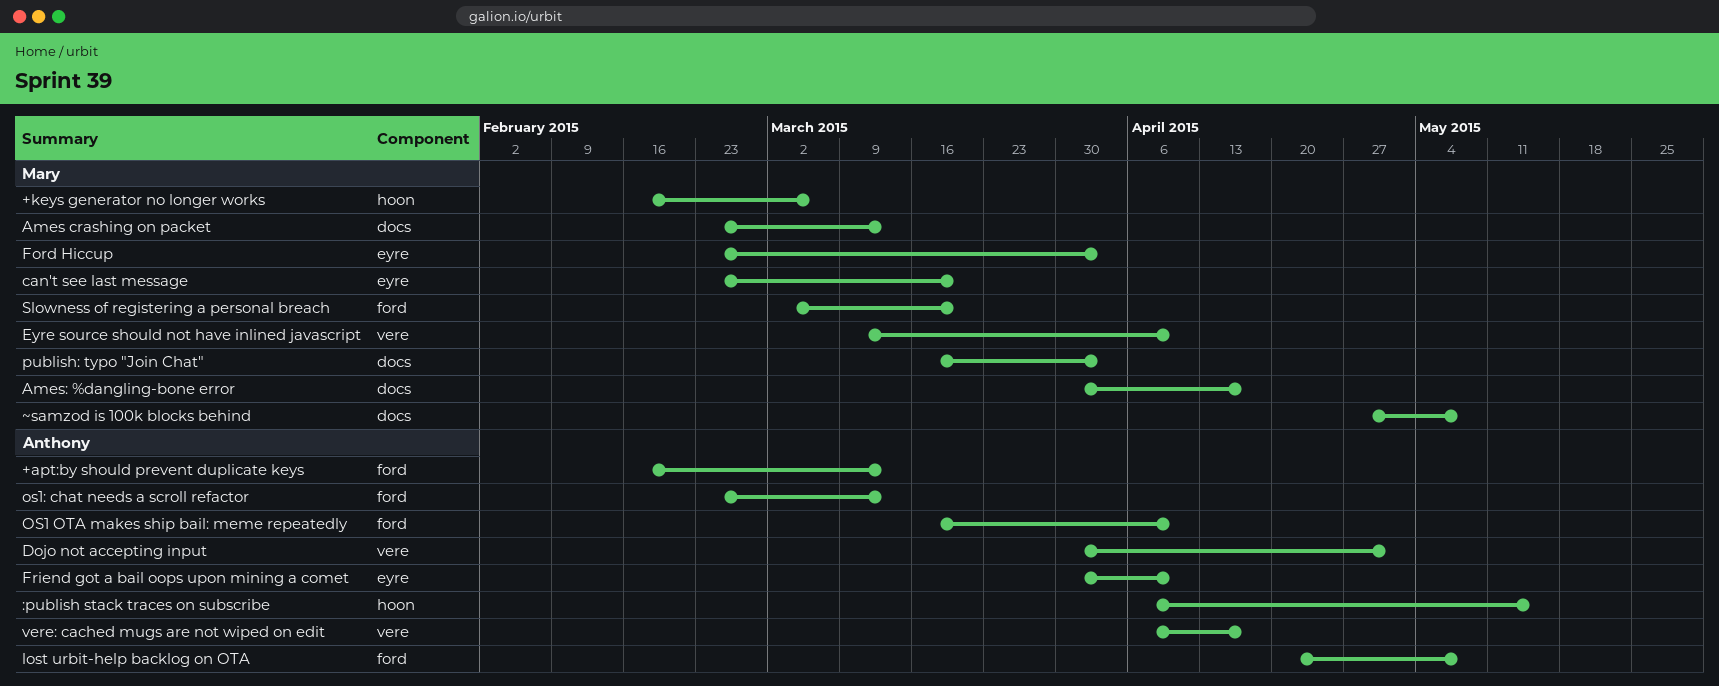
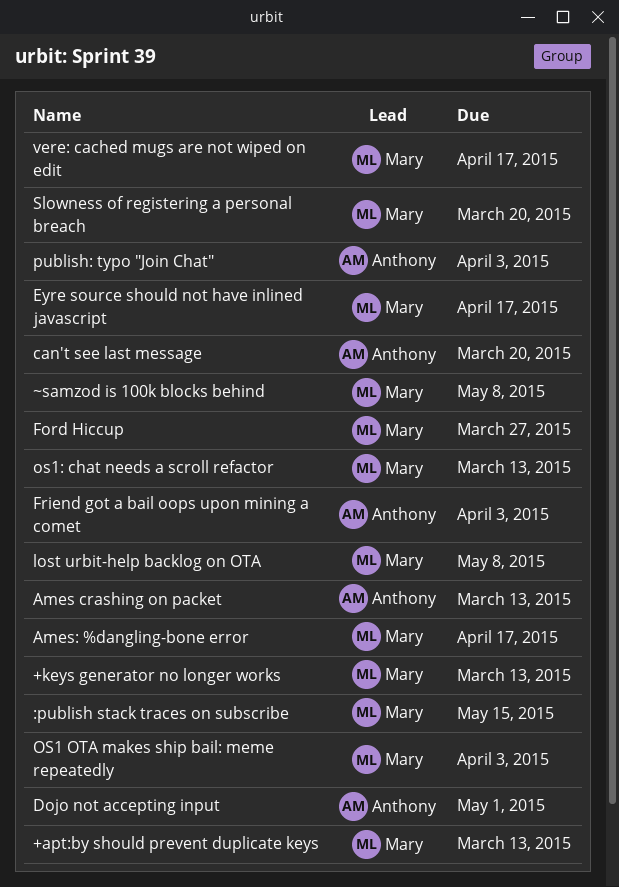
+apt:by should prevent duplicate keys, owner: Anthony -> Mary
+keys generator no longer works, due: Mar 6 -> Mar 13
:publish stack traces on subscribe, owner: Anthony -> Mary
Ames crashing on packet, owner: Mary -> Anthony
can't see last message, owner: Mary -> Anthony
Eyre source should not have inlined javascript, due: Apr 10 -> Apr 17
Ford Hiccup, due: Apr 3 -> Mar 27
Friend got a bail oops upon mining a comet, due: Apr 10 -> Apr 3
lost urbit-help backlog on OTA, owner: Anthony -> Mary
OS1 OTA makes ship bail: meme repeatedly, owner: Anthony -> Mary
OS1 OTA makes ship bail: meme repeatedly, due: Apr 10 -> Apr 3
os1: chat needs a scroll refactor, owner: Anthony -> Mary
publish: typo "Join Chat", owner: Mary -> Anthony
vere: cached mugs are not wiped on edit, owner: Anthony -> Mary

